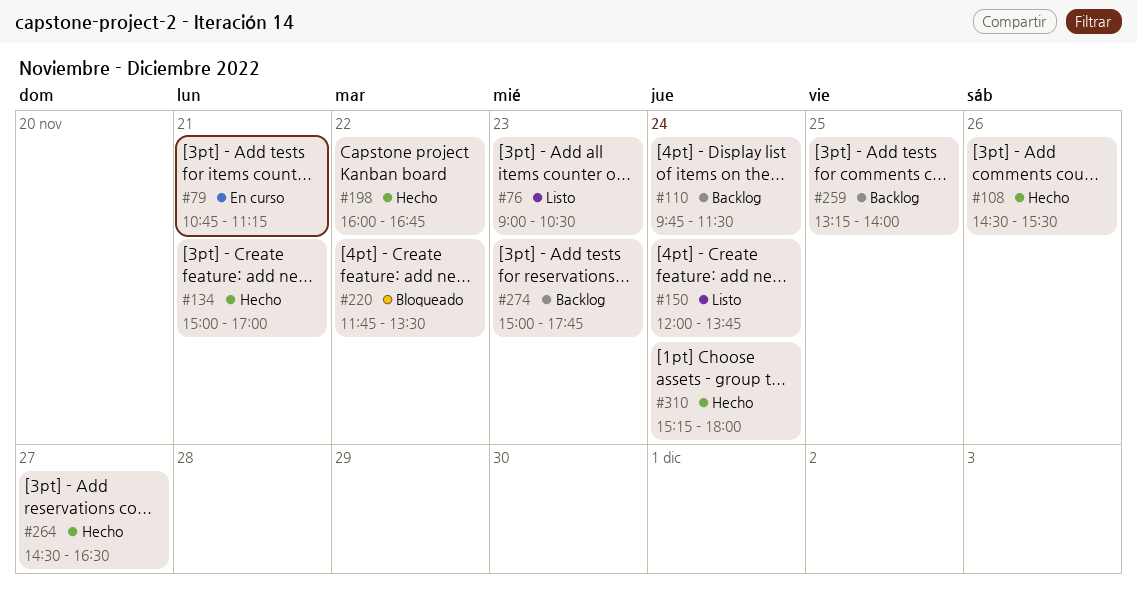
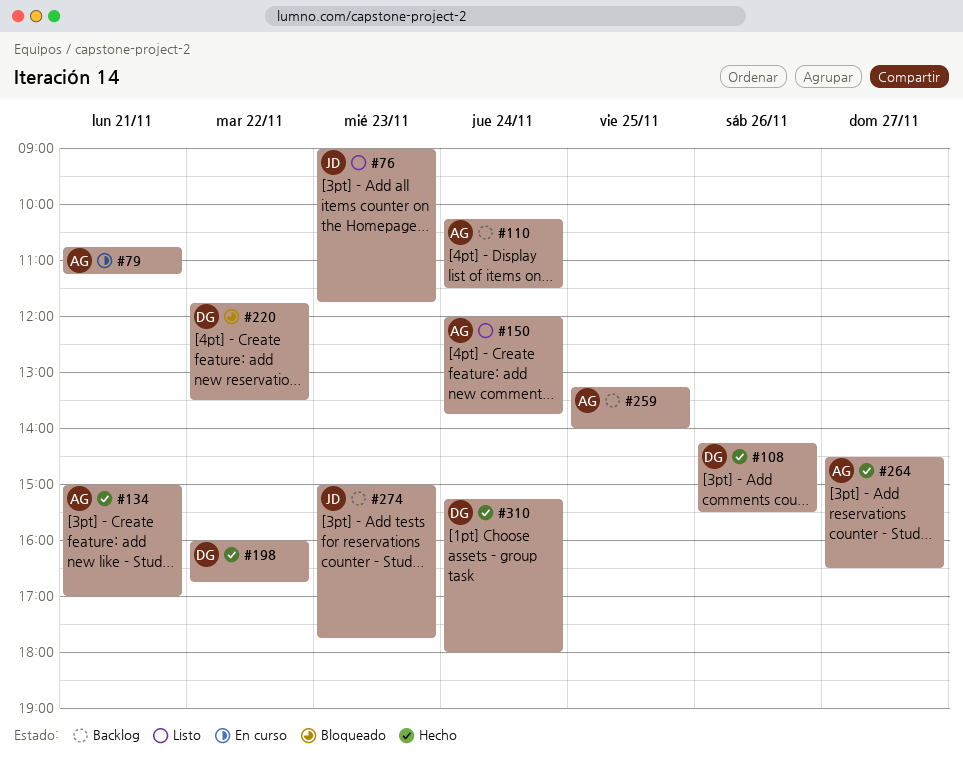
#76, ends: 10:30 -> 11:45
#108, begins: 14:30 -> 14:15
#110, begins: 09:45 -> 10:15

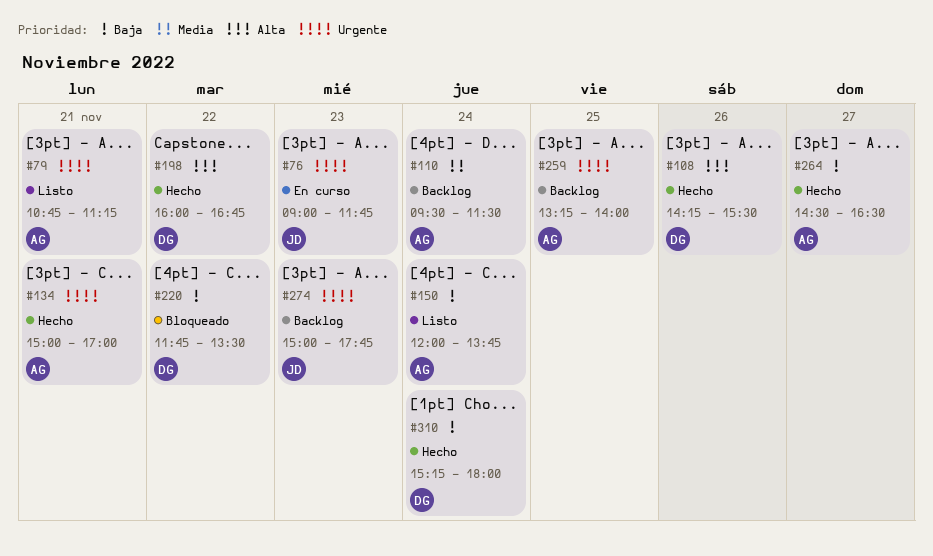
#76, status: Listo -> En curso
#79, status: En curso -> Listo
#110, begins: 10:15 -> 09:30

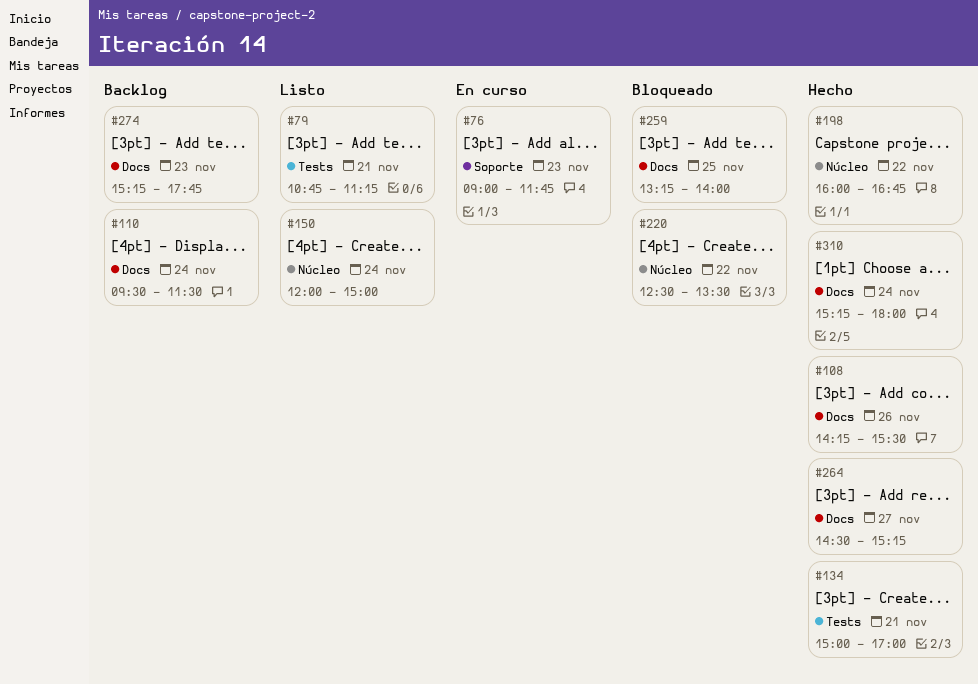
#150, ends: 13:45 -> 15:00
#220, begins: 11:45 -> 12:30
#259, status: Backlog -> Bloqueado
#264, ends: 16:30 -> 15:15
#274, begins: 15:00 -> 15:15

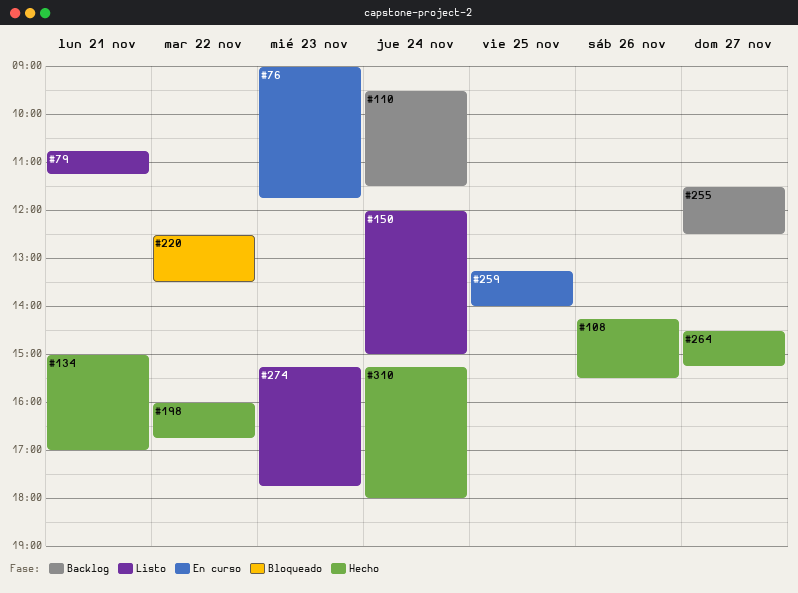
#255: none -> present
#259, status: Bloqueado -> En curso
#274, status: Backlog -> Listo

